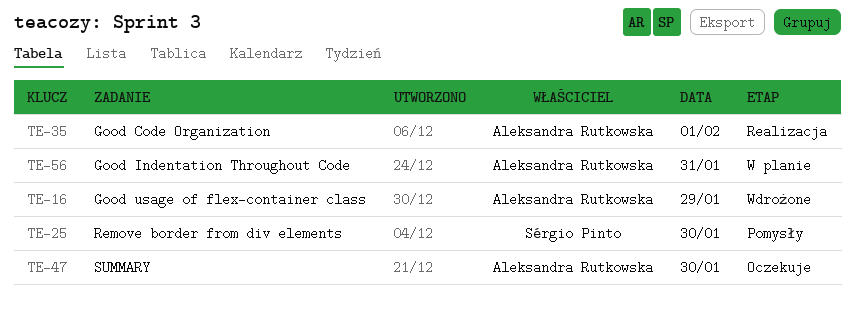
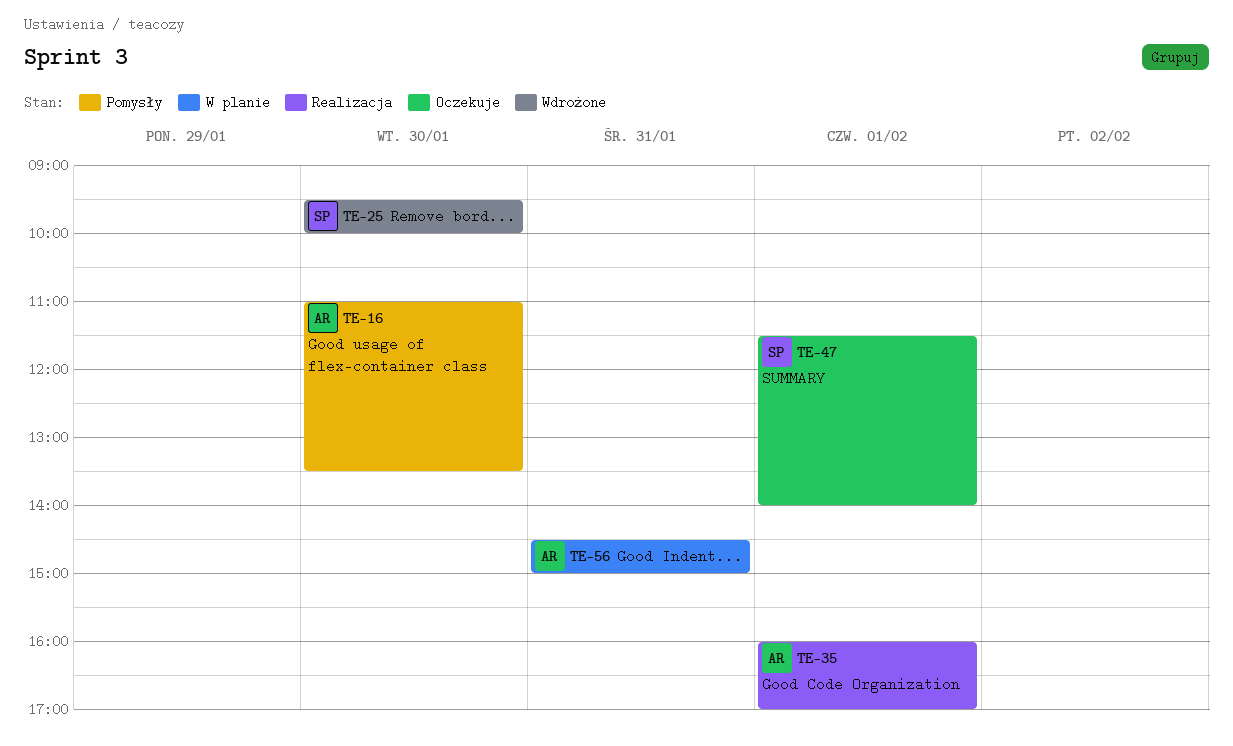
TE-16, status: Wdrożone -> Pomysły
TE-16, day: Jan 29 -> Jan 30
TE-25, status: Pomysły -> Wdrożone
TE-47, owner: Aleksandra Rutkowska -> Sérgio Pinto
TE-47, day: Jan 30 -> Feb 1

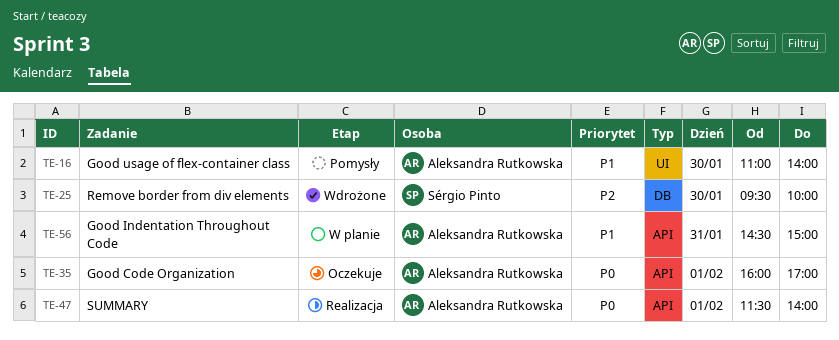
TE-16, ends: 13:30 -> 14:00
TE-35, status: Realizacja -> Oczekuje
TE-47, status: Oczekuje -> Realizacja
TE-47, owner: Sérgio Pinto -> Aleksandra Rutkowska

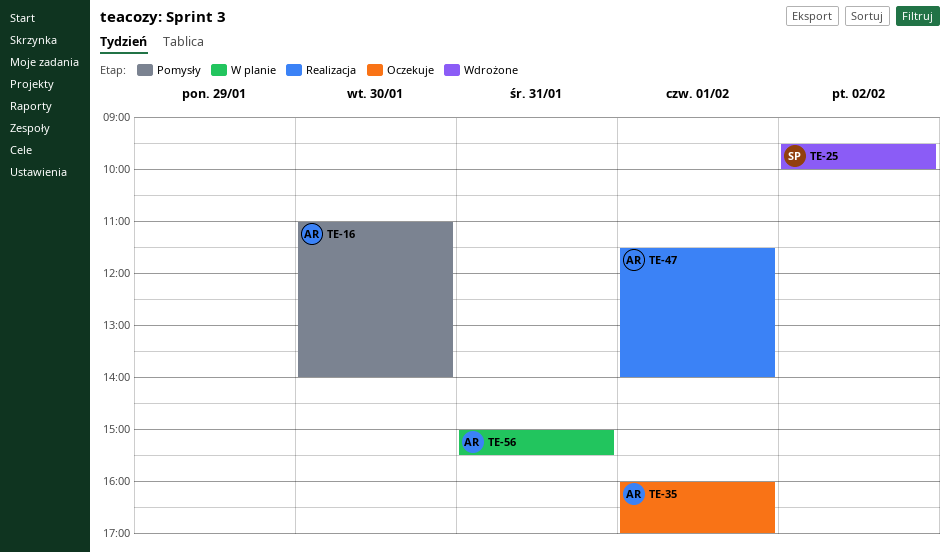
TE-25, day: Jan 30 -> Feb 2
TE-56, begins: 14:30 -> 15:00
TE-56, ends: 15:00 -> 15:30

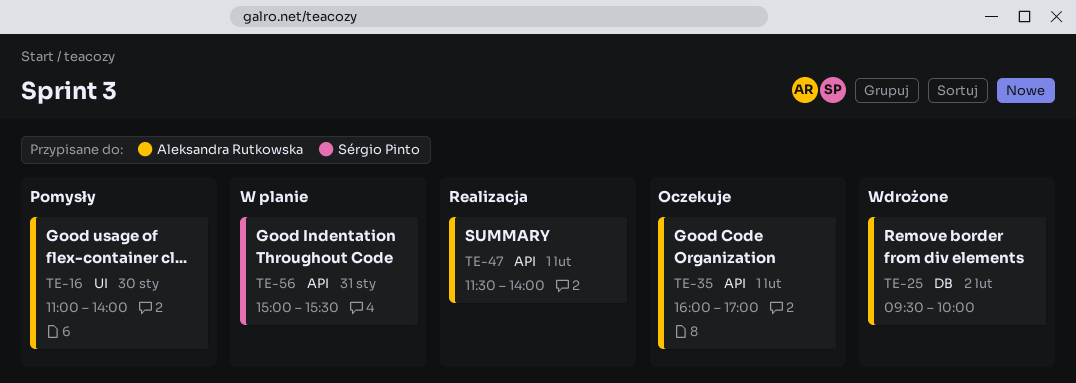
TE-25, owner: Sérgio Pinto -> Aleksandra Rutkowska
TE-56, owner: Aleksandra Rutkowska -> Sérgio Pinto

